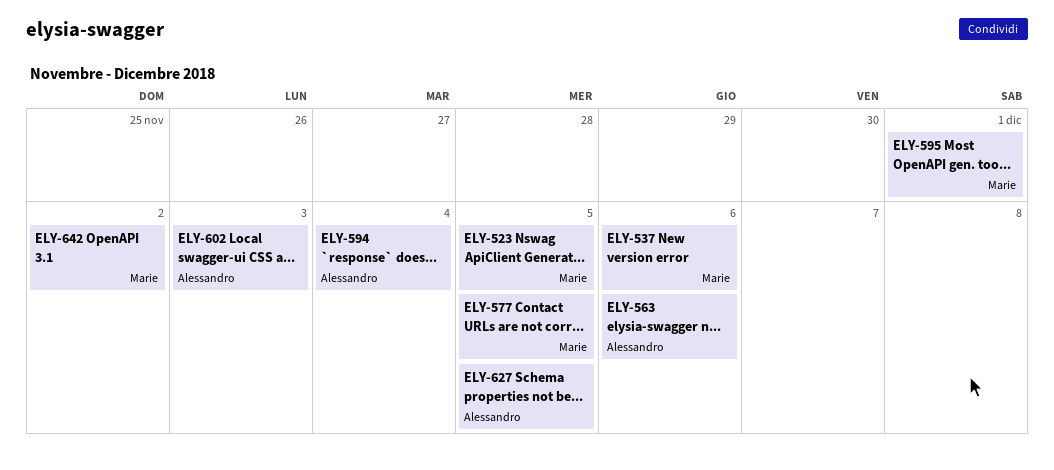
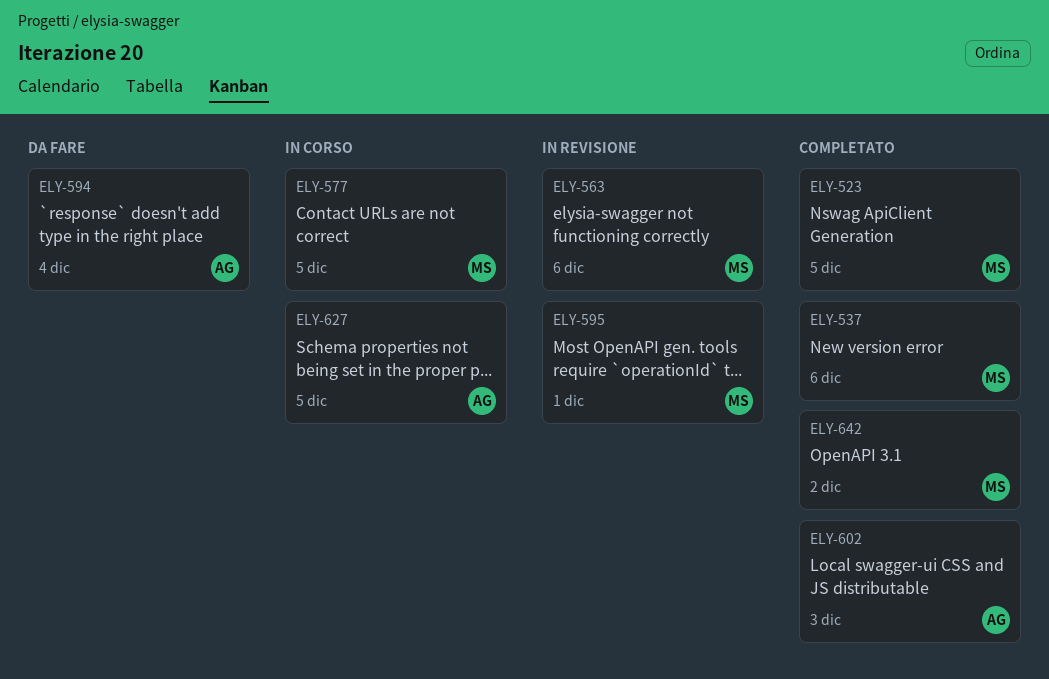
ELY-563, owner: Alessandro -> Marie

